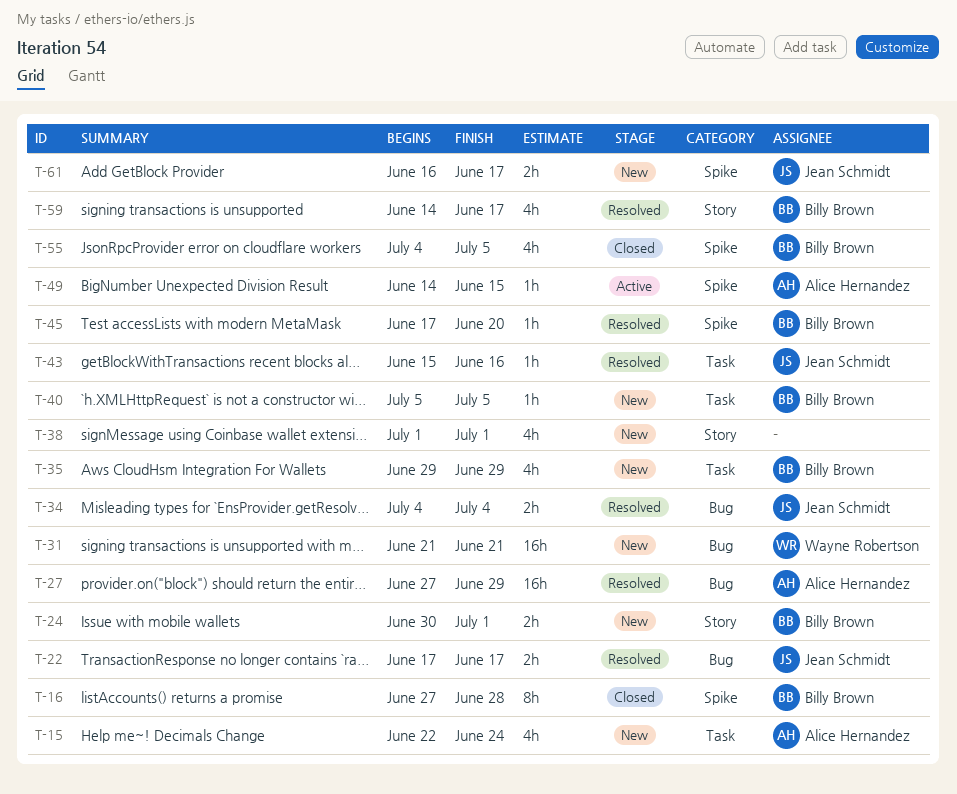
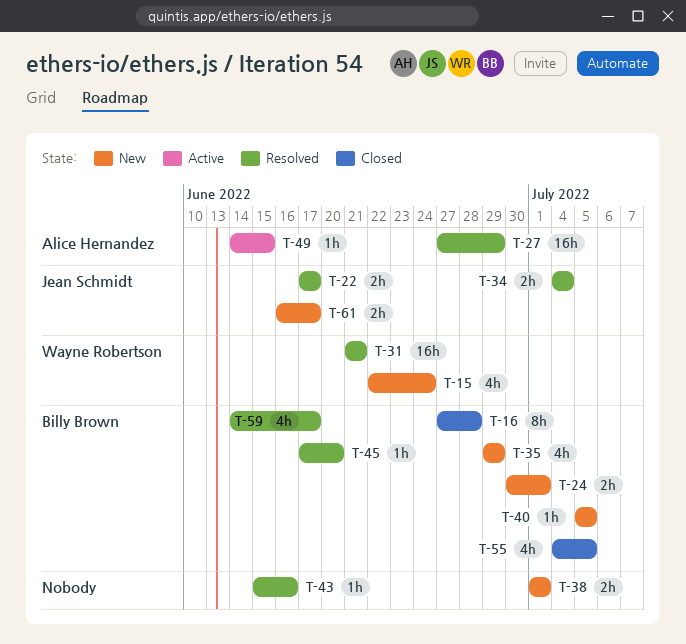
T-15, owner: Alice Hernandez -> Wayne Robertson
T-31, status: New -> Resolved
T-38, estimate: 4h -> 2h
T-43, owner: Jean Schmidt -> none

